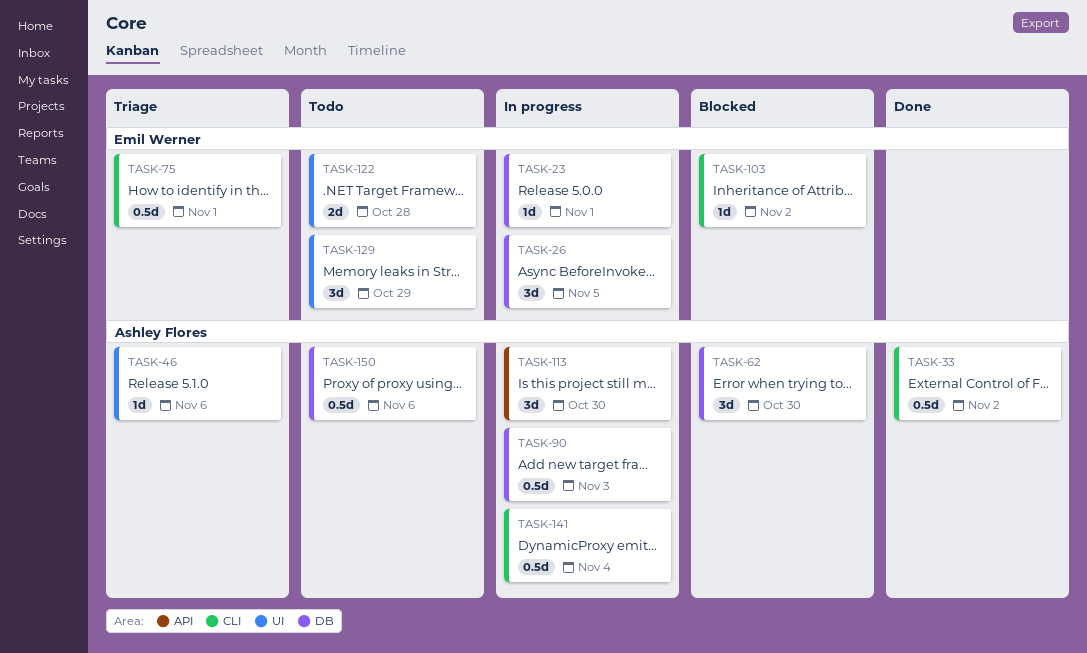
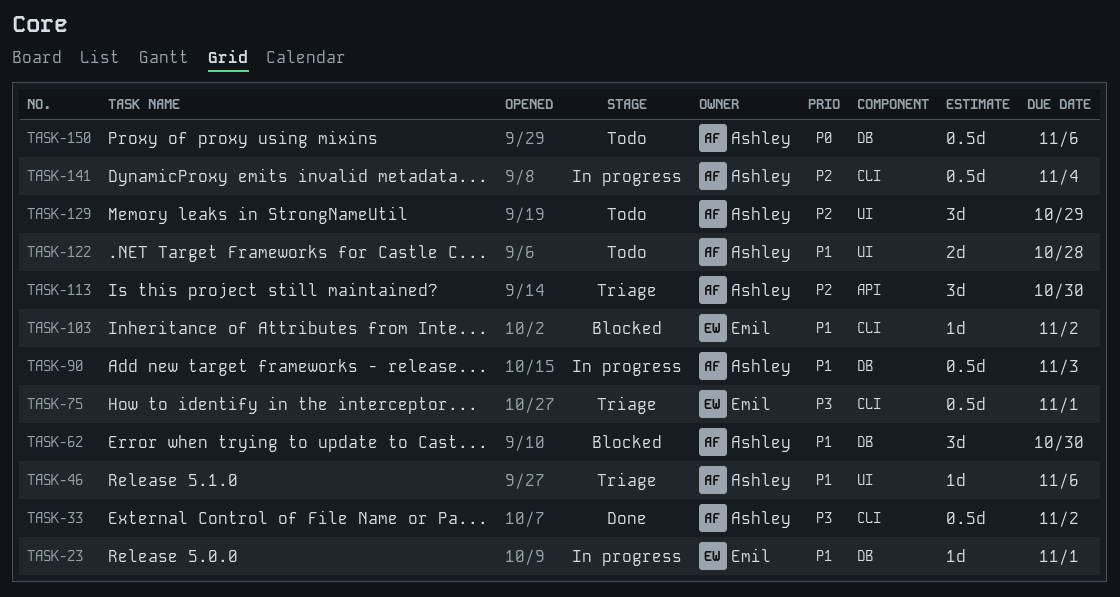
TASK-26: present -> none
TASK-113, status: In progress -> Triage
TASK-122, owner: Emil Werner -> Ashley Flores
TASK-129, owner: Emil Werner -> Ashley Flores

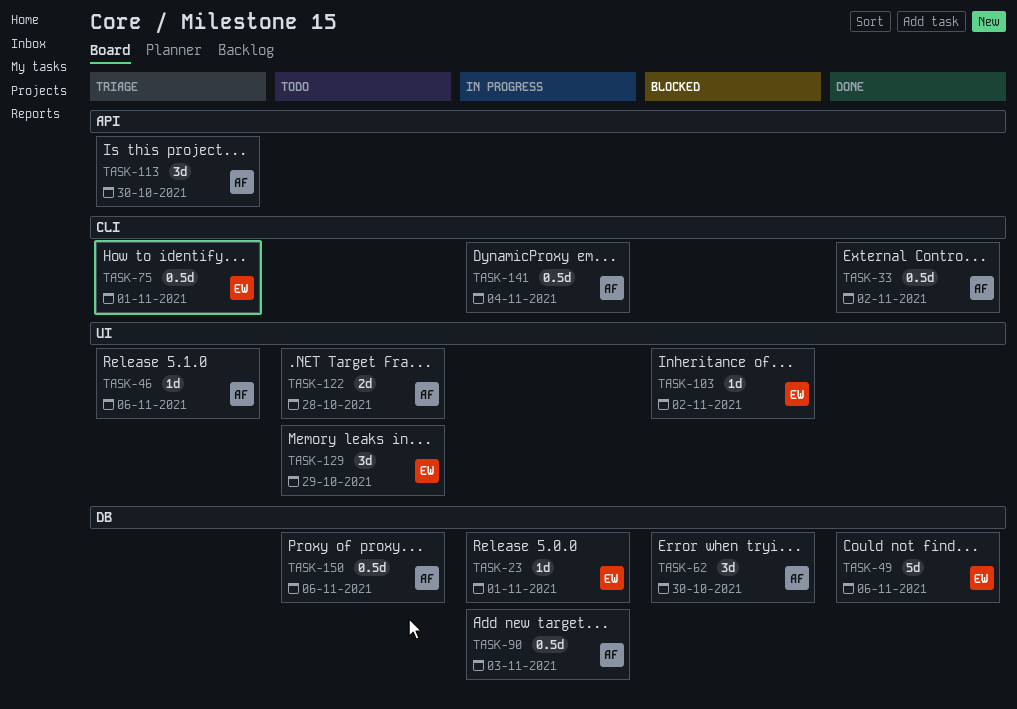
TASK-49: none -> present
TASK-103, label: CLI -> UI
TASK-129, owner: Ashley -> Emil

